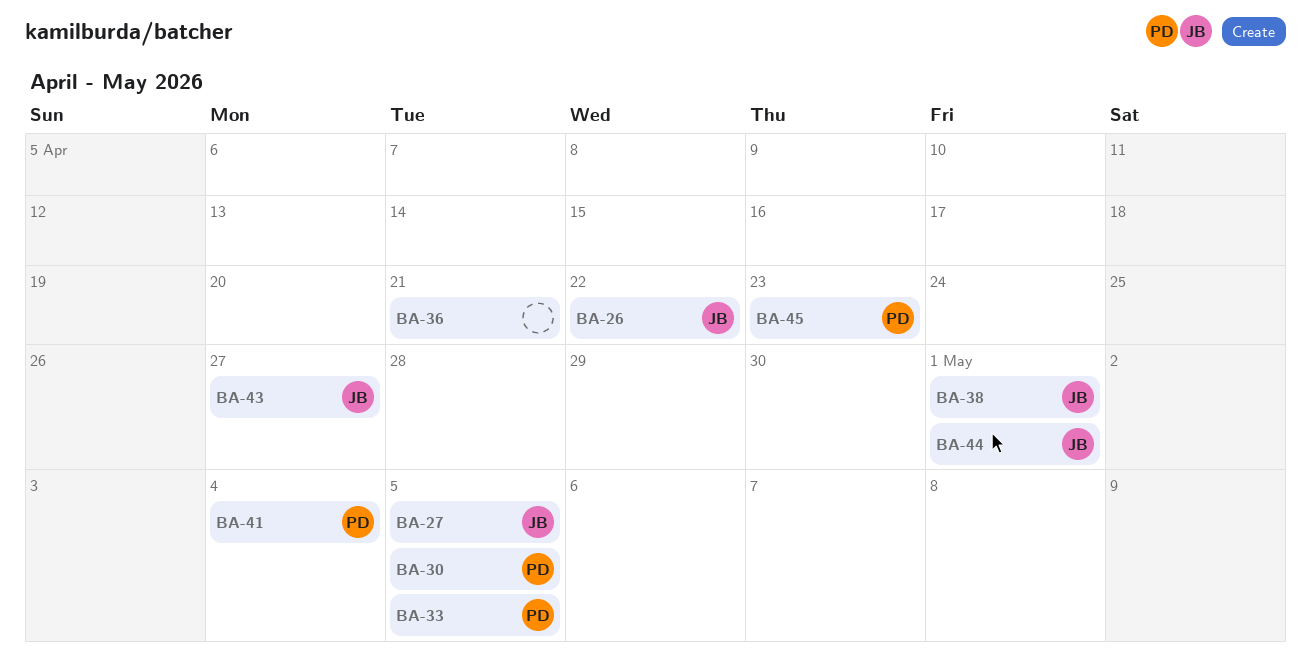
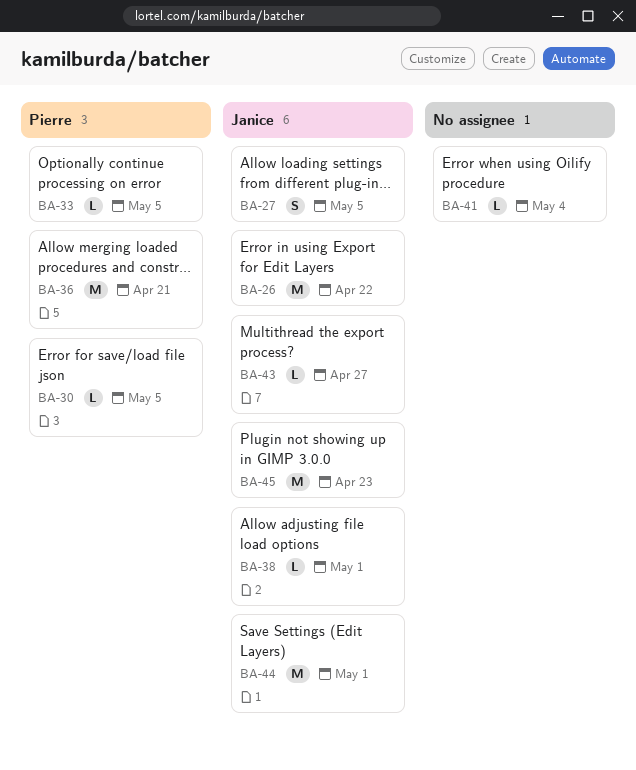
BA-36, owner: none -> Pierre
BA-41, owner: Pierre -> none
BA-45, owner: Pierre -> Janice

